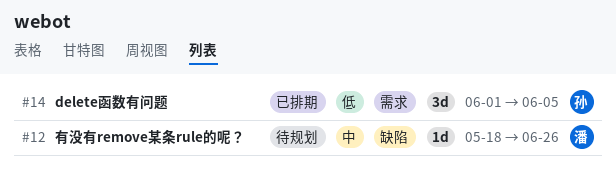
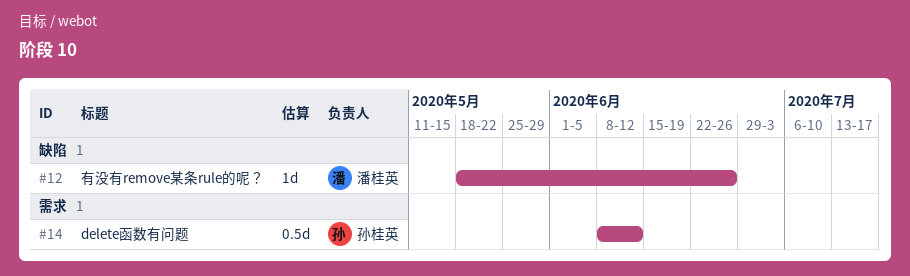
#14, estimate: 3d -> 0.5d
#14, start: Jun 1 -> Jun 8
#14, due: Jun 5 -> Jun 12

